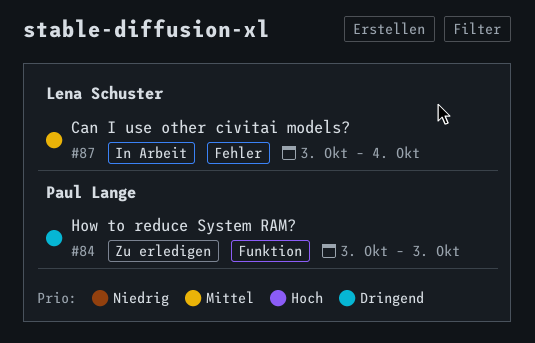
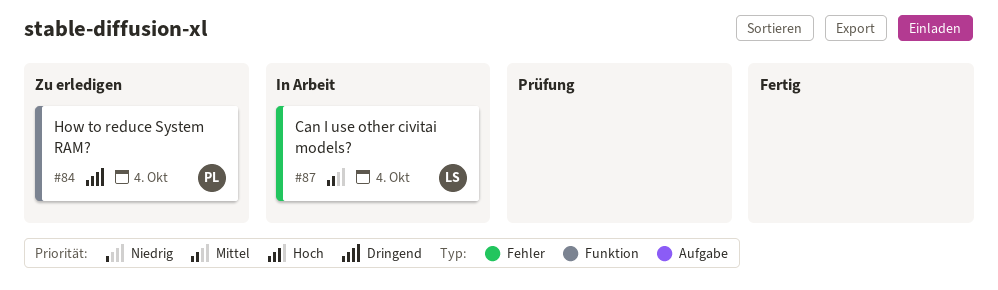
#84, due: Oct 3 -> Oct 4

